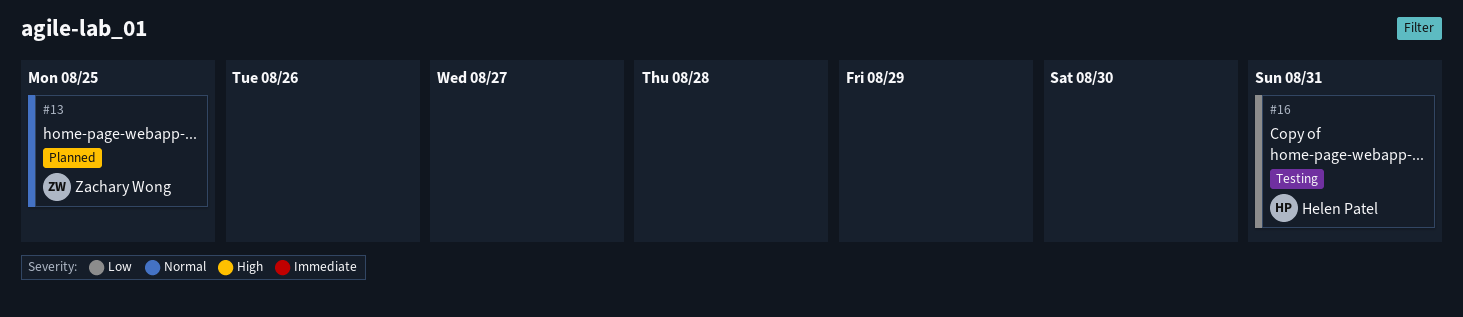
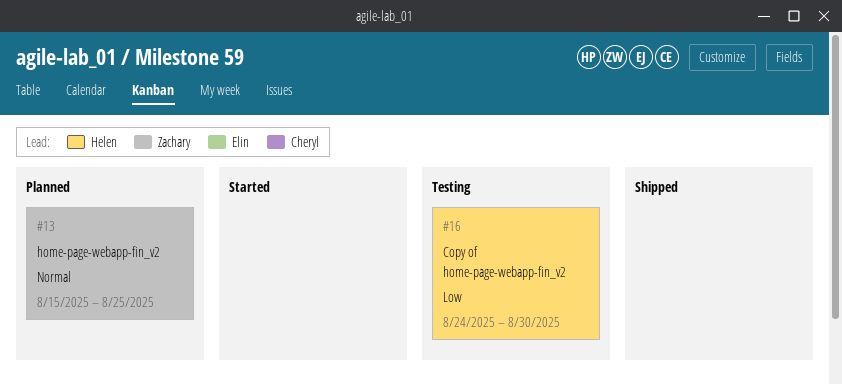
#16, due: Aug 31 -> Aug 30

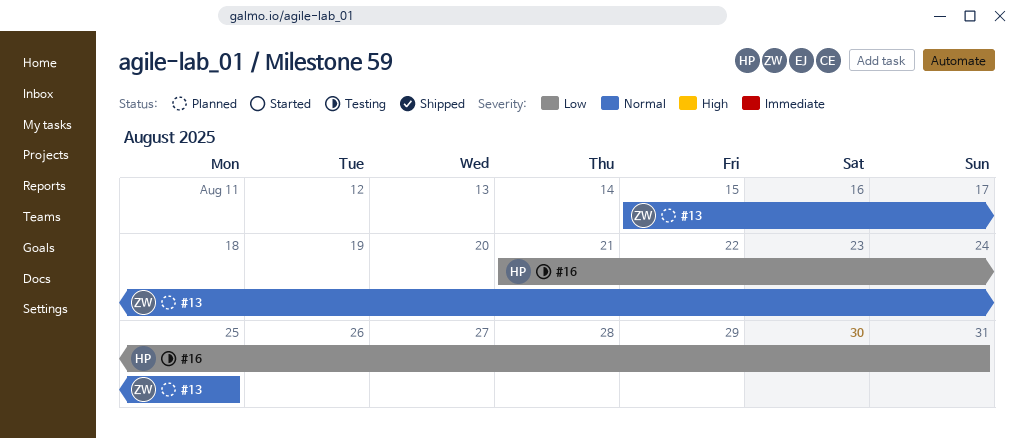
#16, start: Aug 24 -> Aug 21
#16, due: Aug 30 -> Aug 31

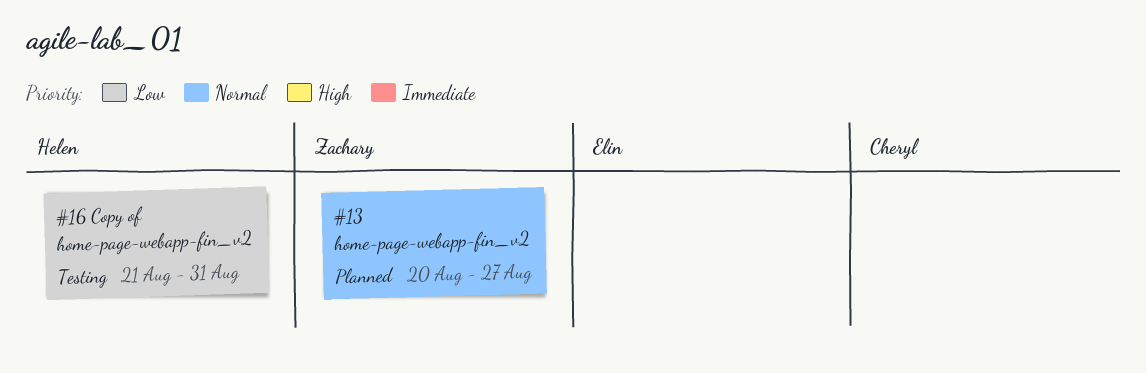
#13, start: Aug 15 -> Aug 20
#13, due: Aug 25 -> Aug 27

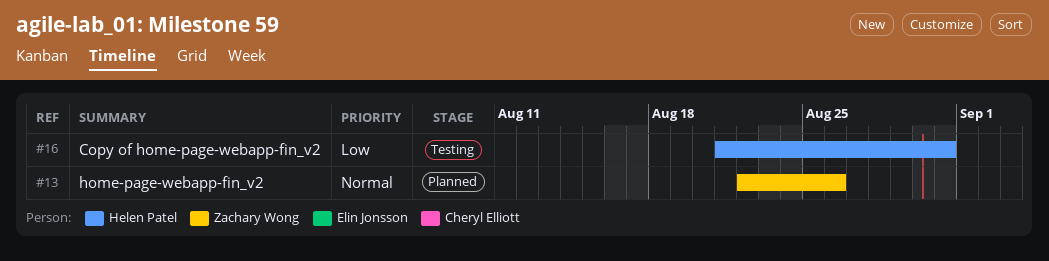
#13, start: Aug 20 -> Aug 22
#13, due: Aug 27 -> Aug 26

